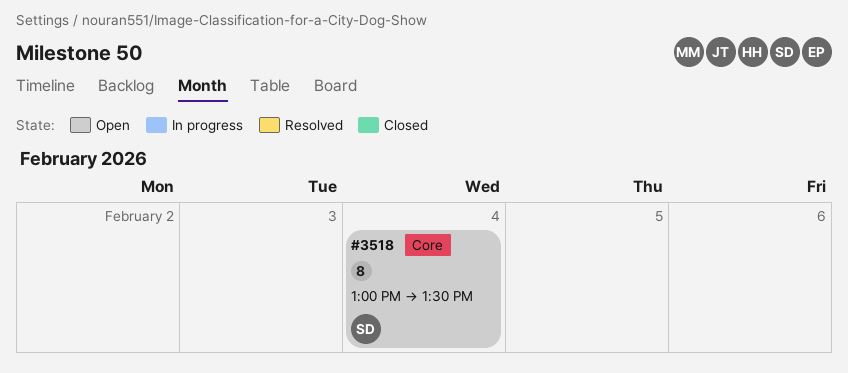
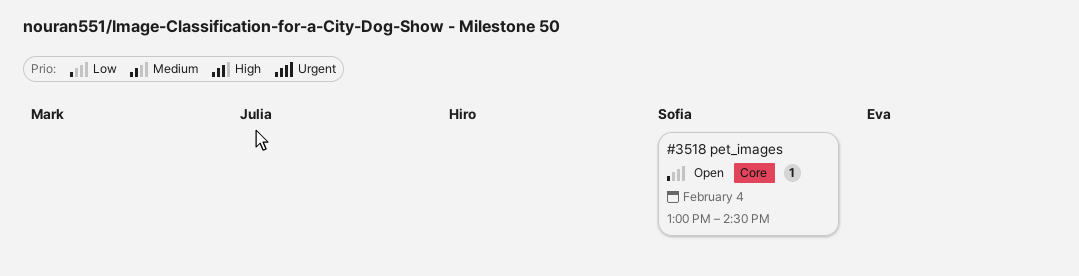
#3518, estimate: 8 -> 1
#3518, ends: 13:30 -> 14:30

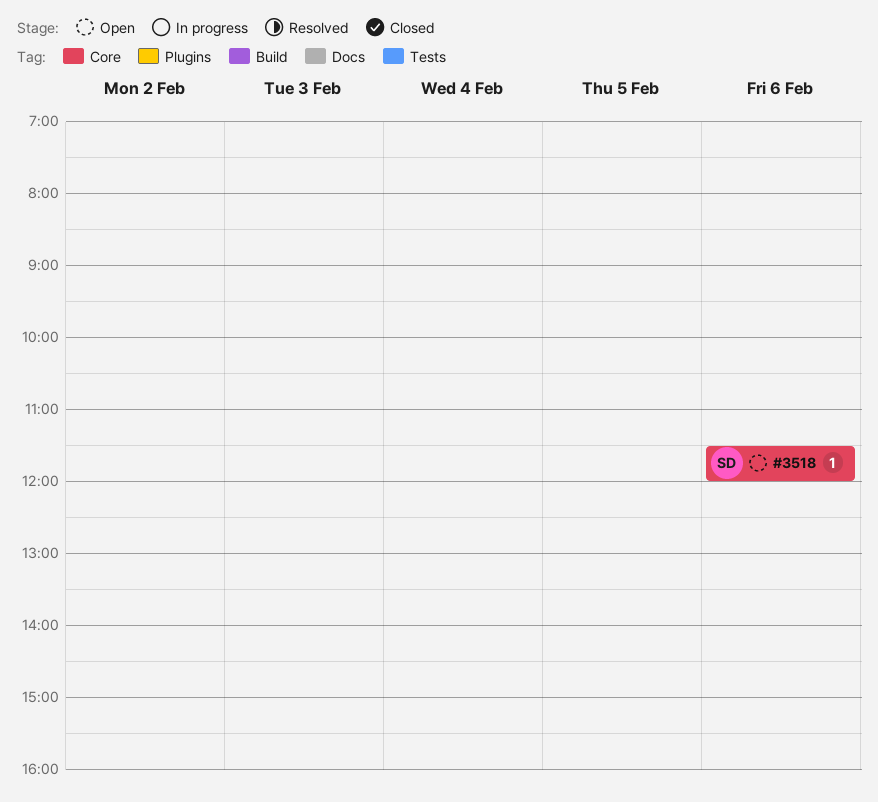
#3518, day: Feb 4 -> Feb 6
#3518, begins: 13:00 -> 11:30
#3518, ends: 14:30 -> 12:00

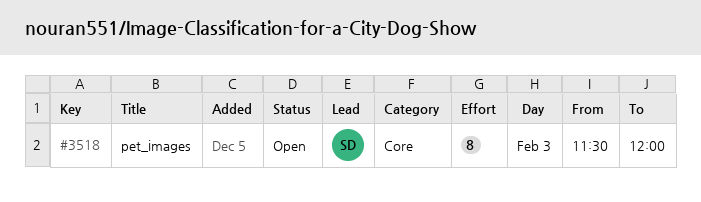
#3518, estimate: 1 -> 8
#3518, day: Feb 6 -> Feb 3

